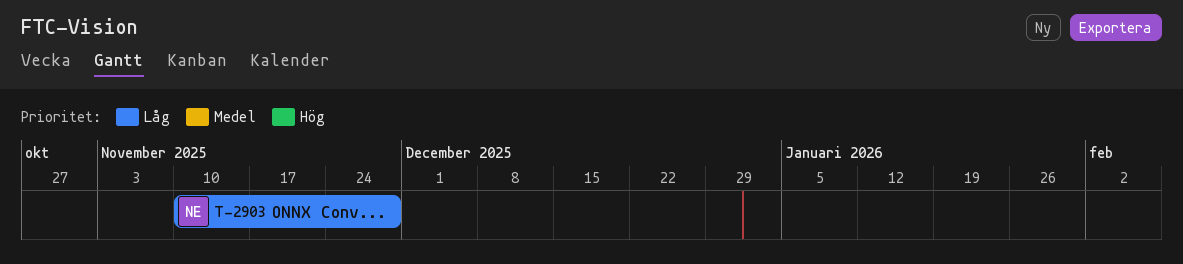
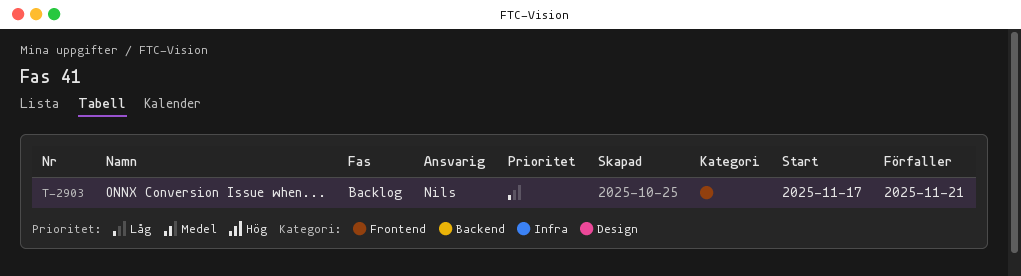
T-2903, start: Nov 10 -> Nov 17
T-2903, due: Nov 28 -> Nov 21

